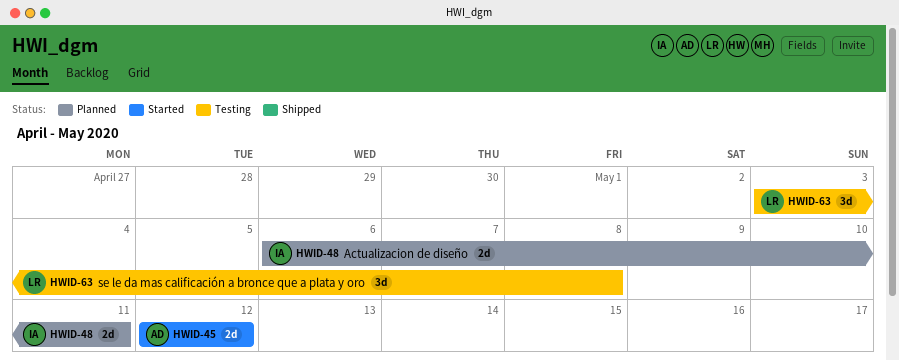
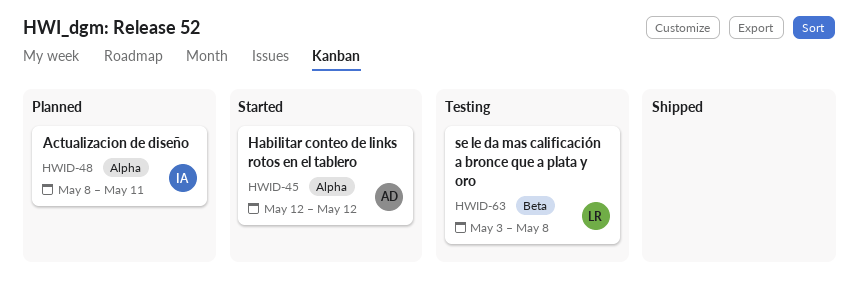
HWID-48, start: May 6 -> May 8

